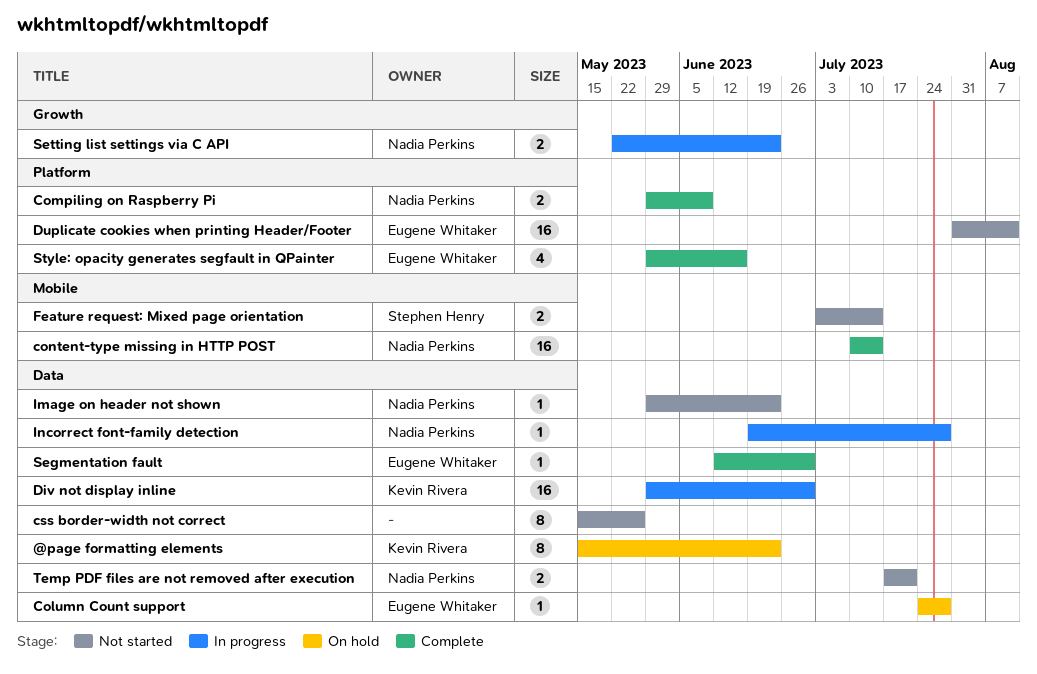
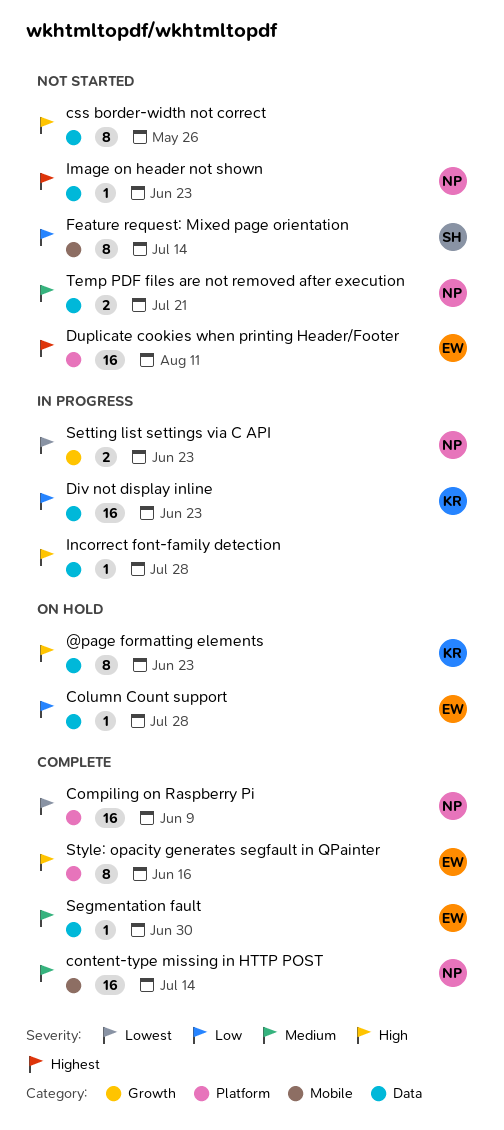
Compiling on Raspberry Pi, estimate: 2 -> 16
Div not display inline, due: Jun 30 -> Jun 23
Feature request: Mixed page orientation, estimate: 2 -> 8
Incorrect font-family detection, owner: Nadia Perkins -> none
Style: opacity generates segfault in QPainter, estimate: 4 -> 8

